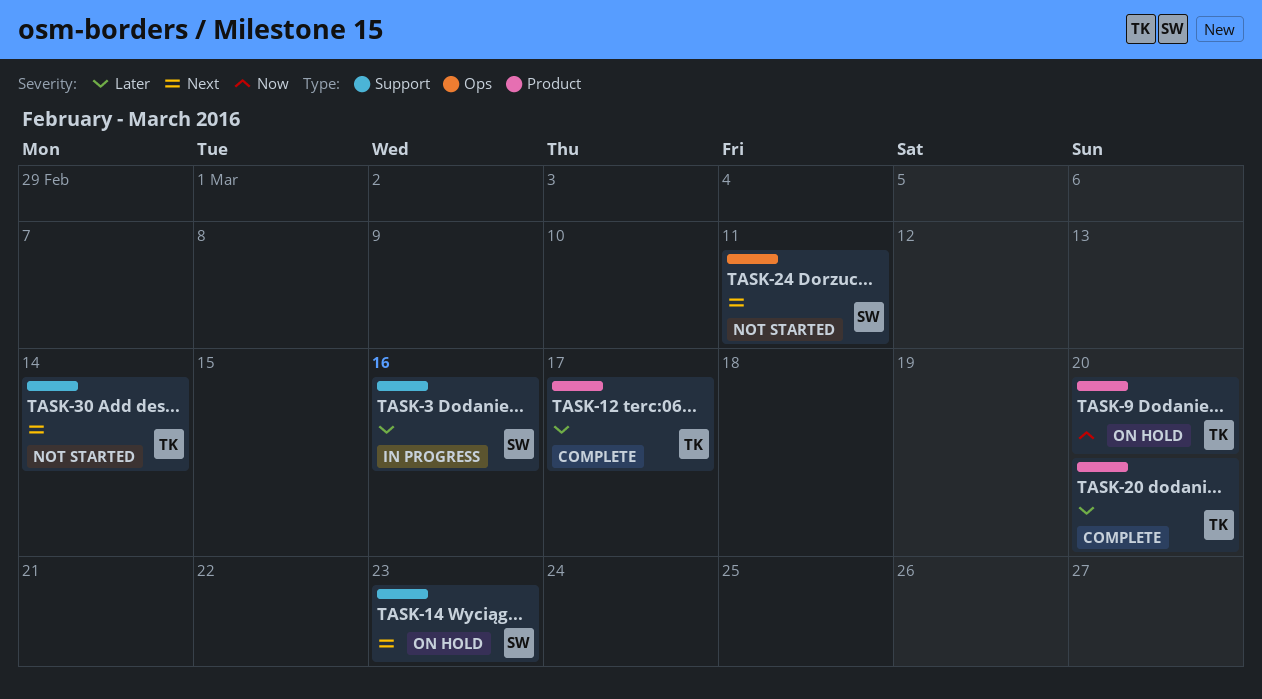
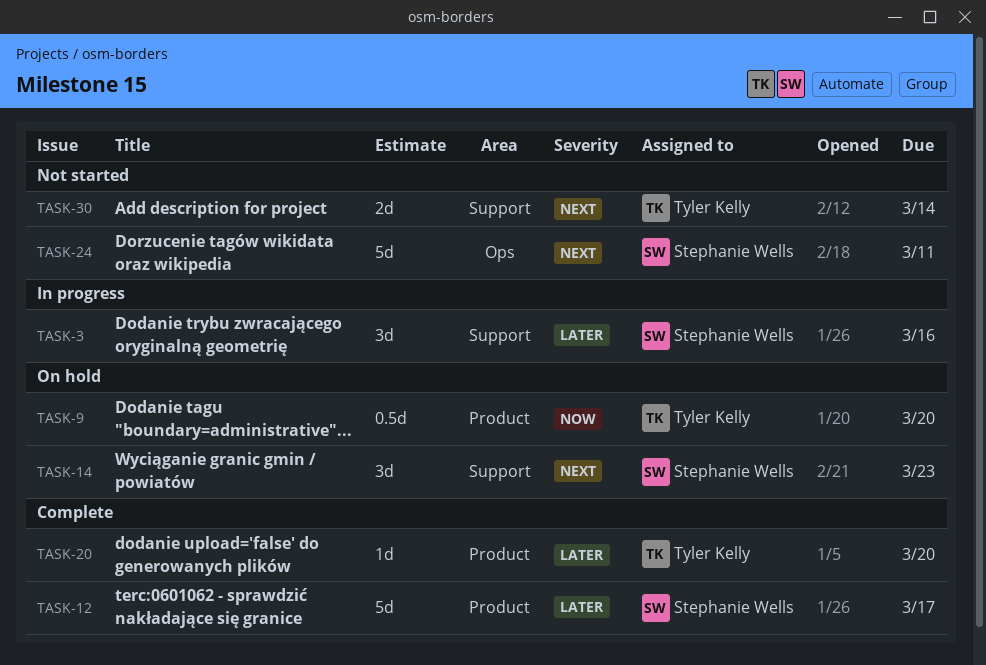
TASK-12, owner: Tyler Kelly -> Stephanie Wells

